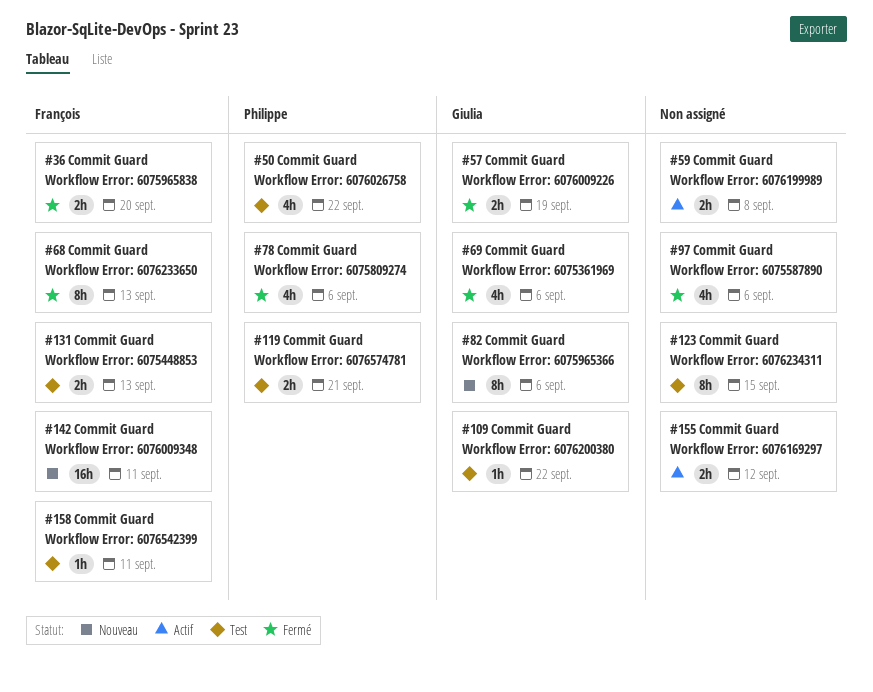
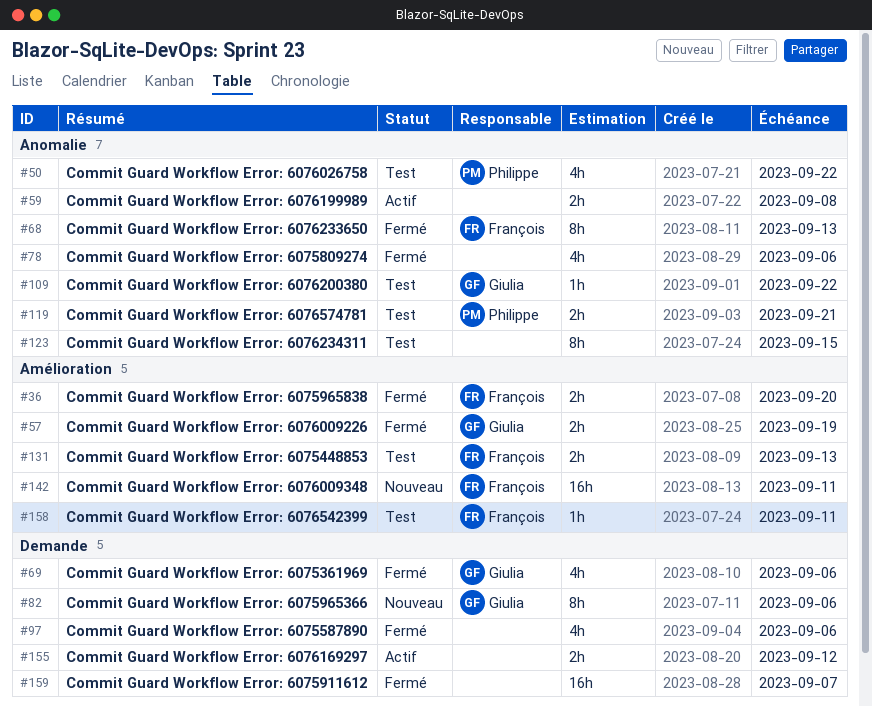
#78, owner: Philippe -> none
#159: none -> present

